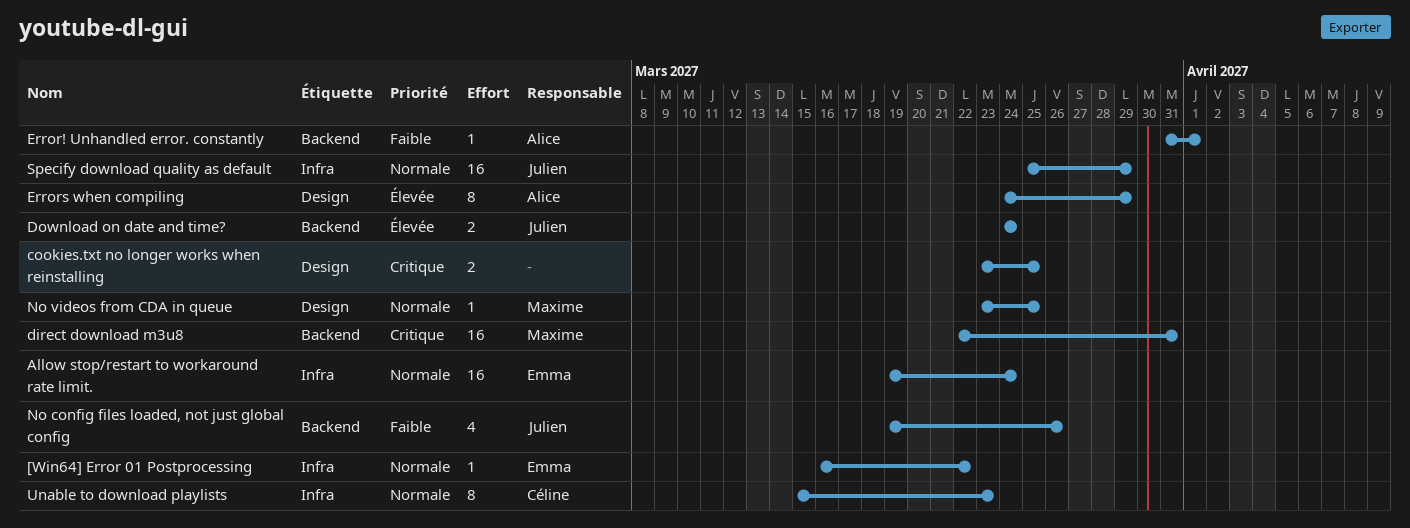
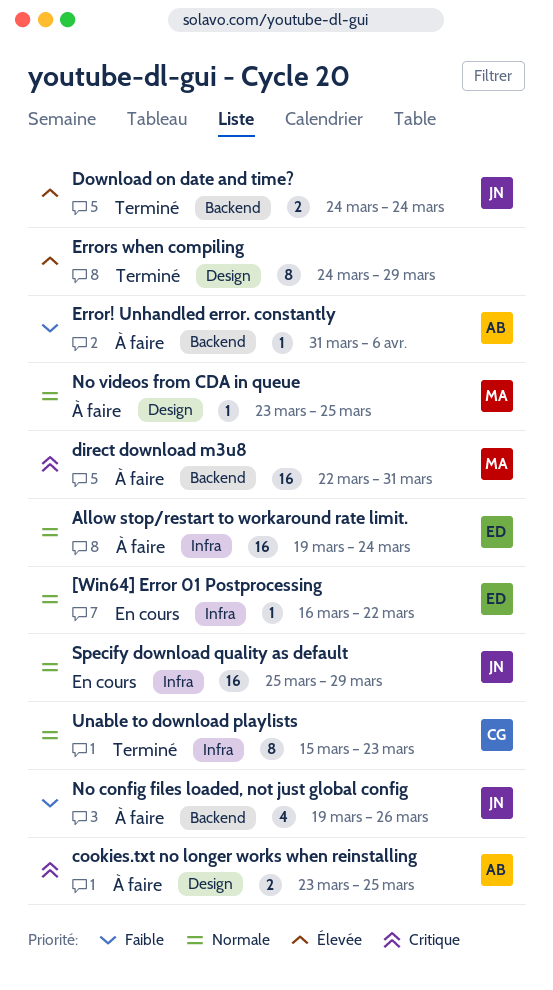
cookies.txt no longer works when reinstalling, owner: none -> Alice
Error! Unhandled error. constantly, due: Apr 1 -> Apr 6
Errors when compiling, owner: Alice -> none

